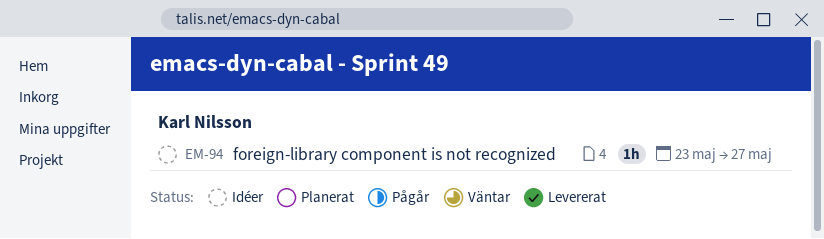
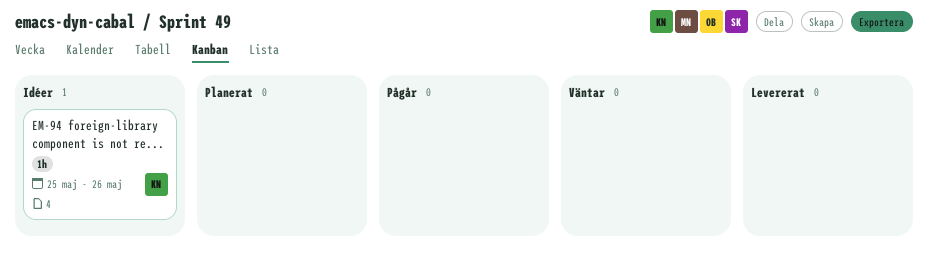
EM-94, start: May 23 -> May 25
EM-94, due: May 27 -> May 26

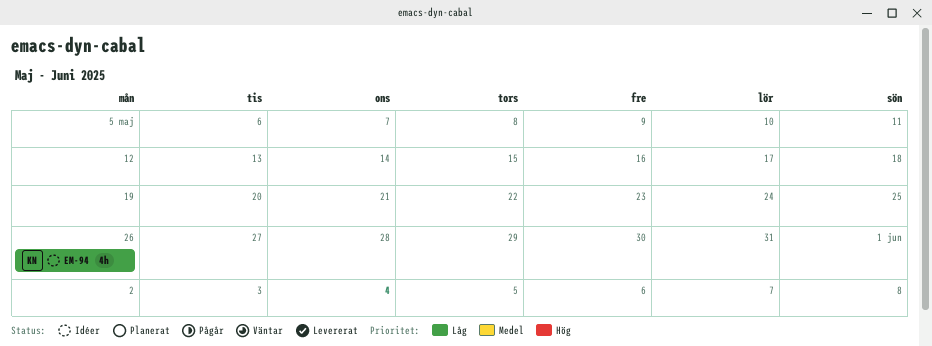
EM-94, estimate: 1h -> 4h
EM-94, start: May 25 -> May 26

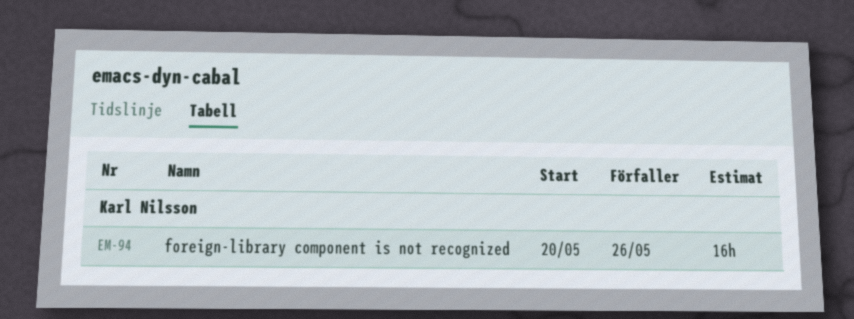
EM-94, estimate: 4h -> 16h
EM-94, start: May 26 -> May 20

